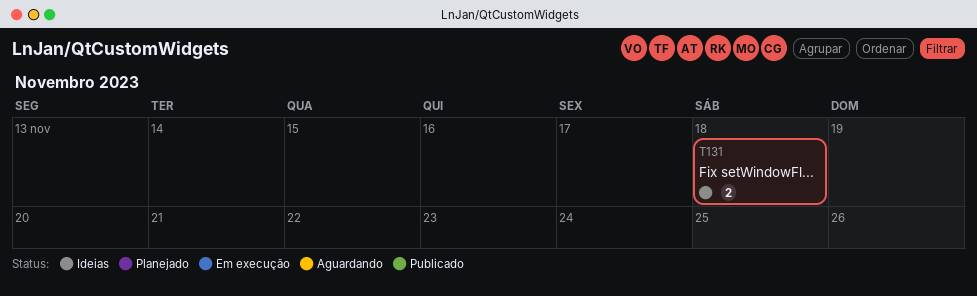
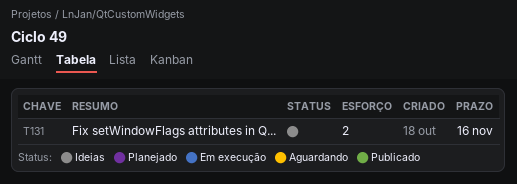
T131, due: Nov 18 -> Nov 16

